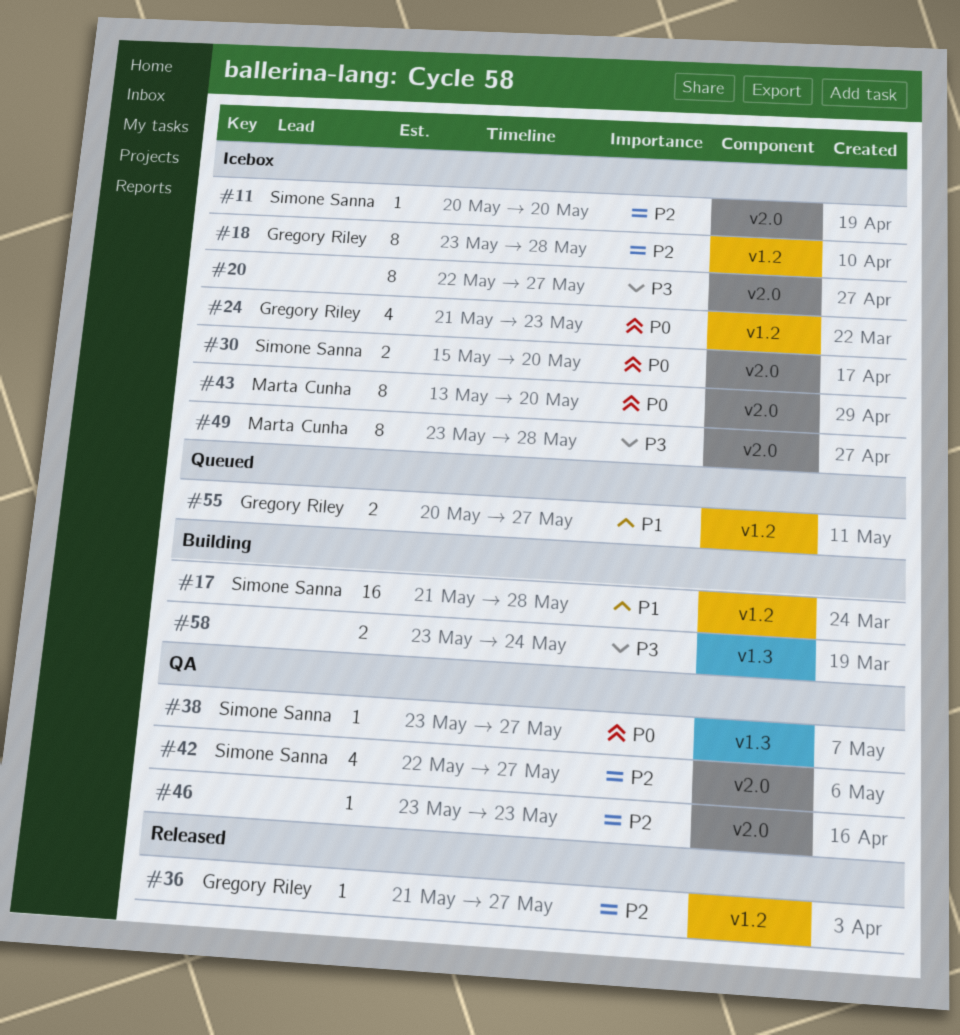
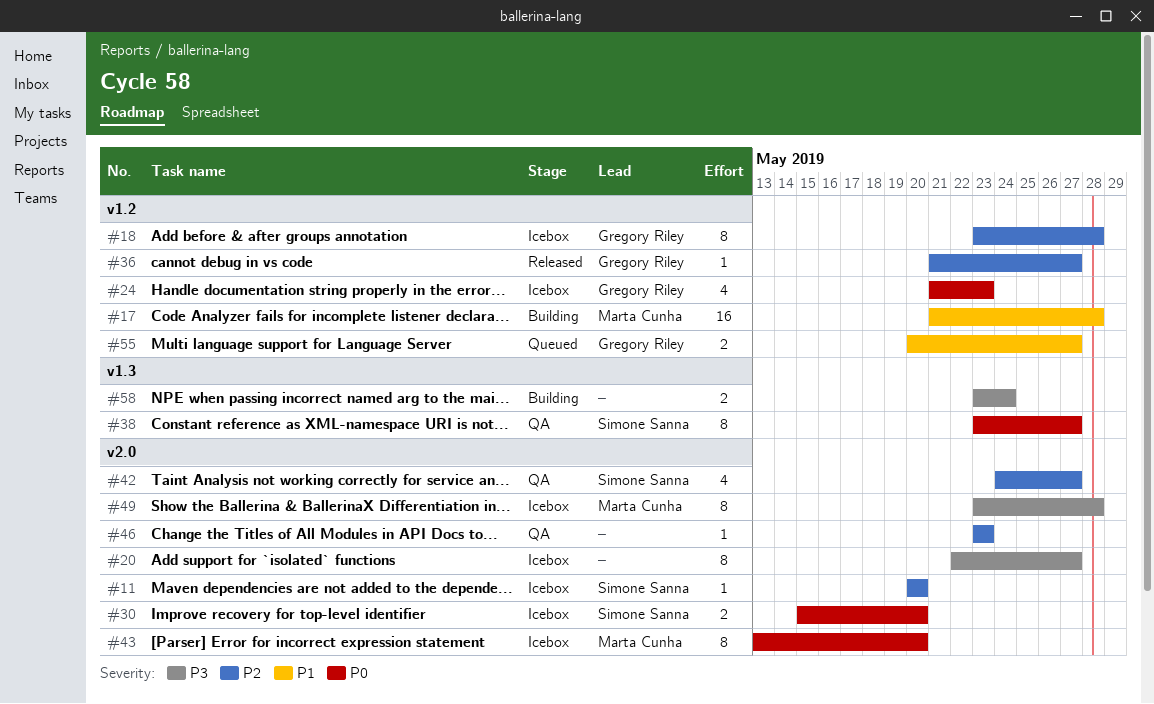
#17, owner: Simone Sanna -> Marta Cunha
#38, estimate: 1 -> 8
#42, start: May 22 -> May 24

